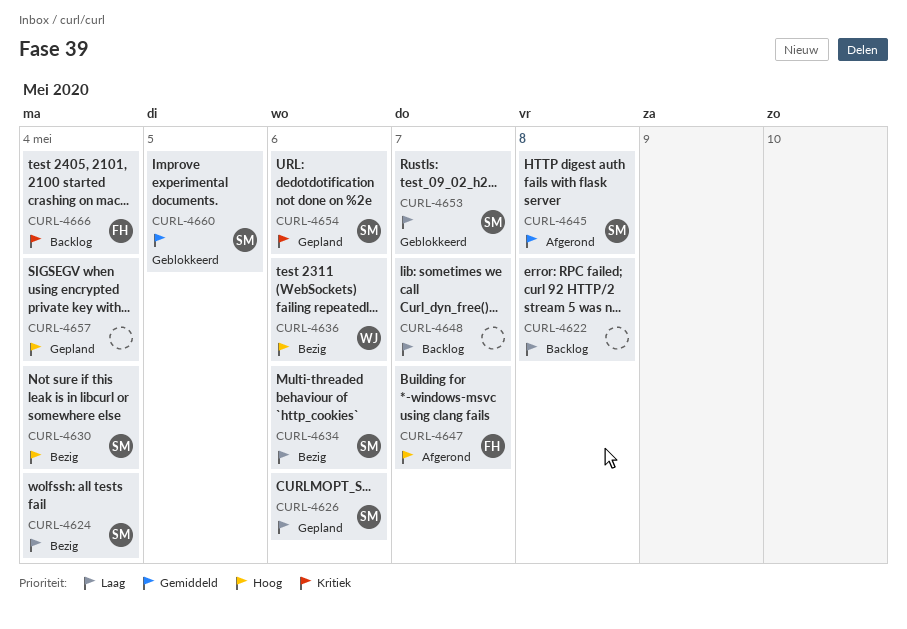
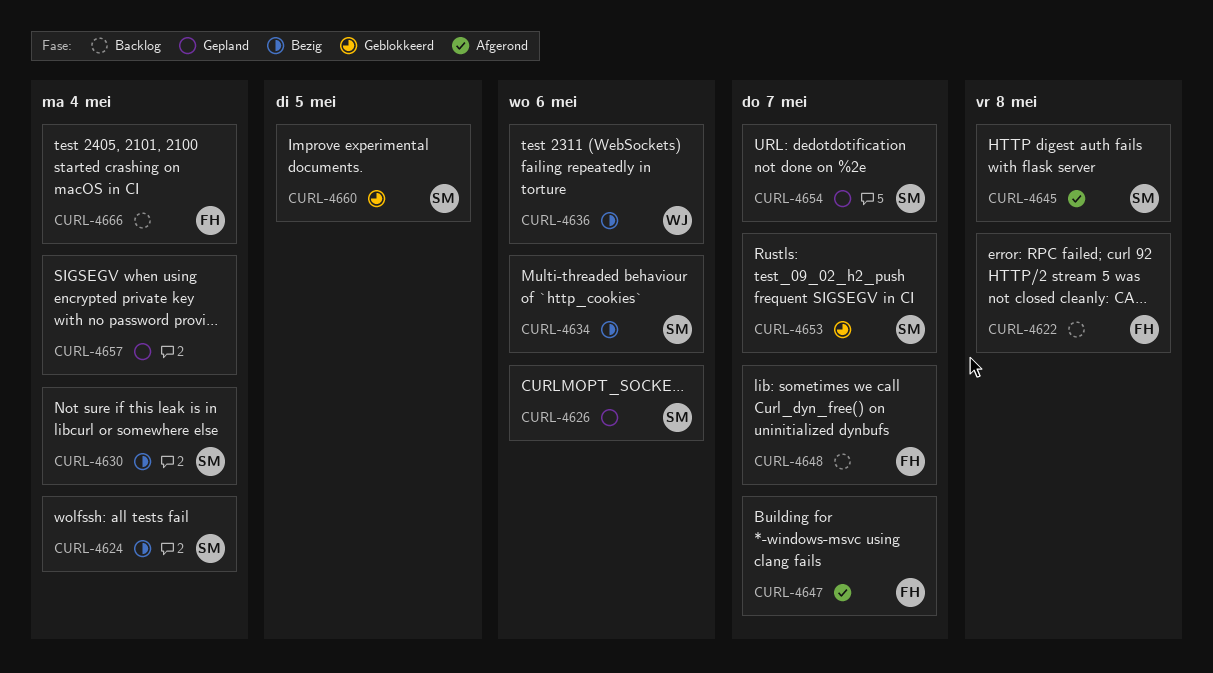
CURL-4622, owner: none -> FH
CURL-4648, owner: none -> FH
CURL-4654, due: May 6 -> May 7

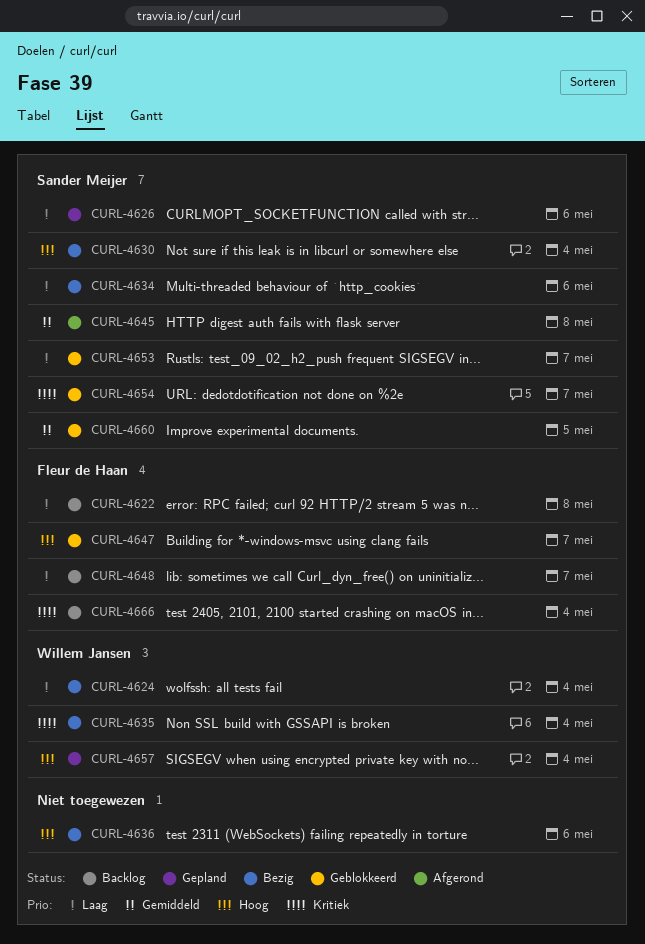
CURL-4624, owner: Sander Meijer -> Willem Jansen
CURL-4635: none -> present
CURL-4636, owner: Willem Jansen -> none
CURL-4647, status: Afgerond -> Geblokkeerd
CURL-4654, status: Gepland -> Geblokkeerd
CURL-4657, owner: none -> Willem Jansen

